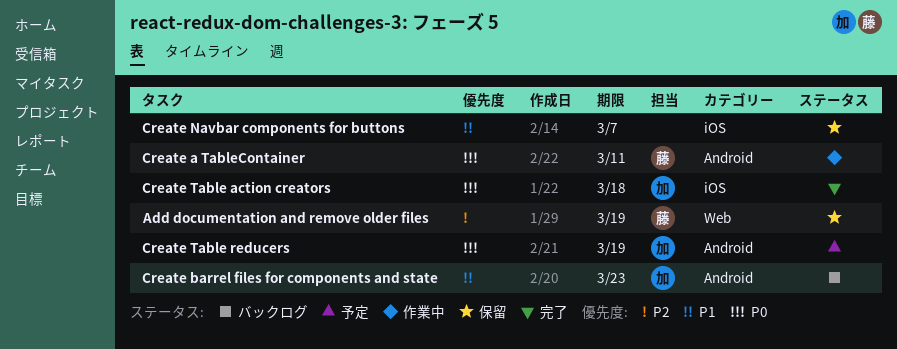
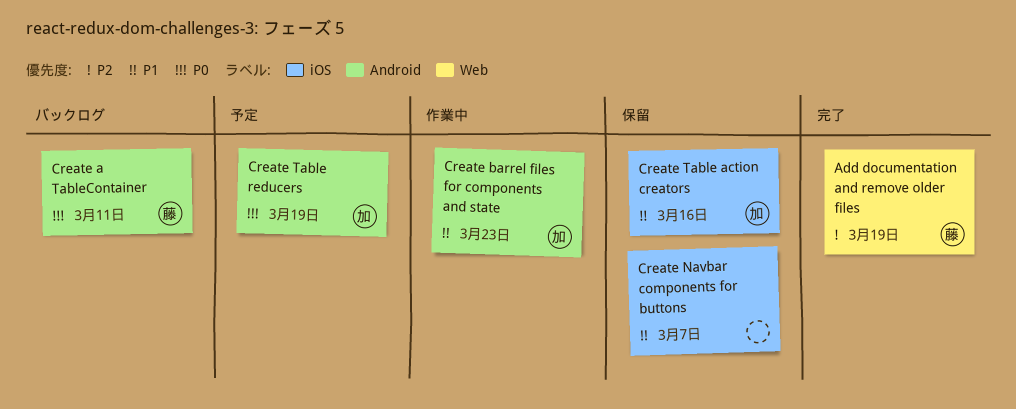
Add documentation and remove older files, status: 保留 -> 完了
Create a TableContainer, status: 作業中 -> バックログ
Create barrel files for components and state, status: バックログ -> 作業中
Create Table action creators, status: 完了 -> 保留
Create Table action creators, priority: P0 -> P1
Create Table action creators, due: Mar 18 -> Mar 16

